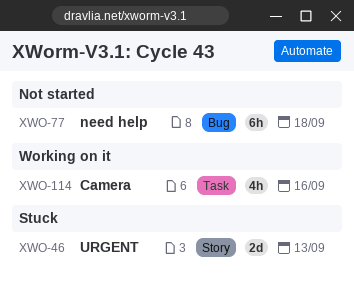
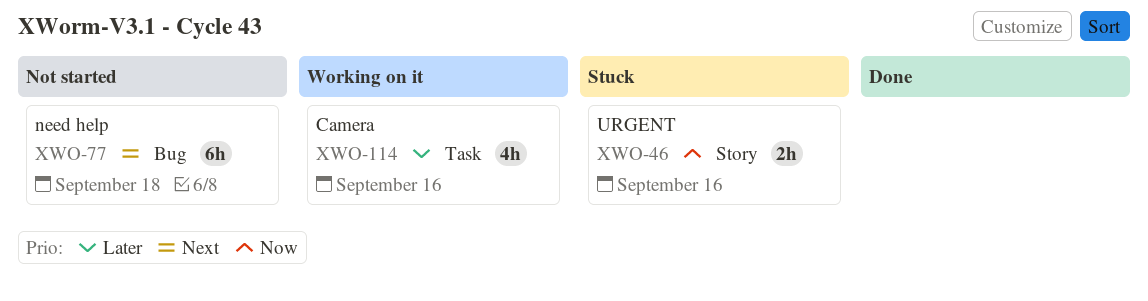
XWO-46, estimate: 2d -> 2h
XWO-46, due: Sep 13 -> Sep 16

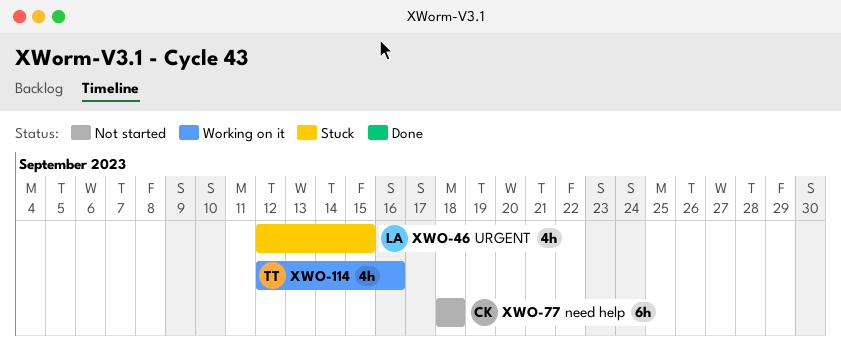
XWO-46, estimate: 2h -> 4h
XWO-46, due: Sep 16 -> Sep 15

